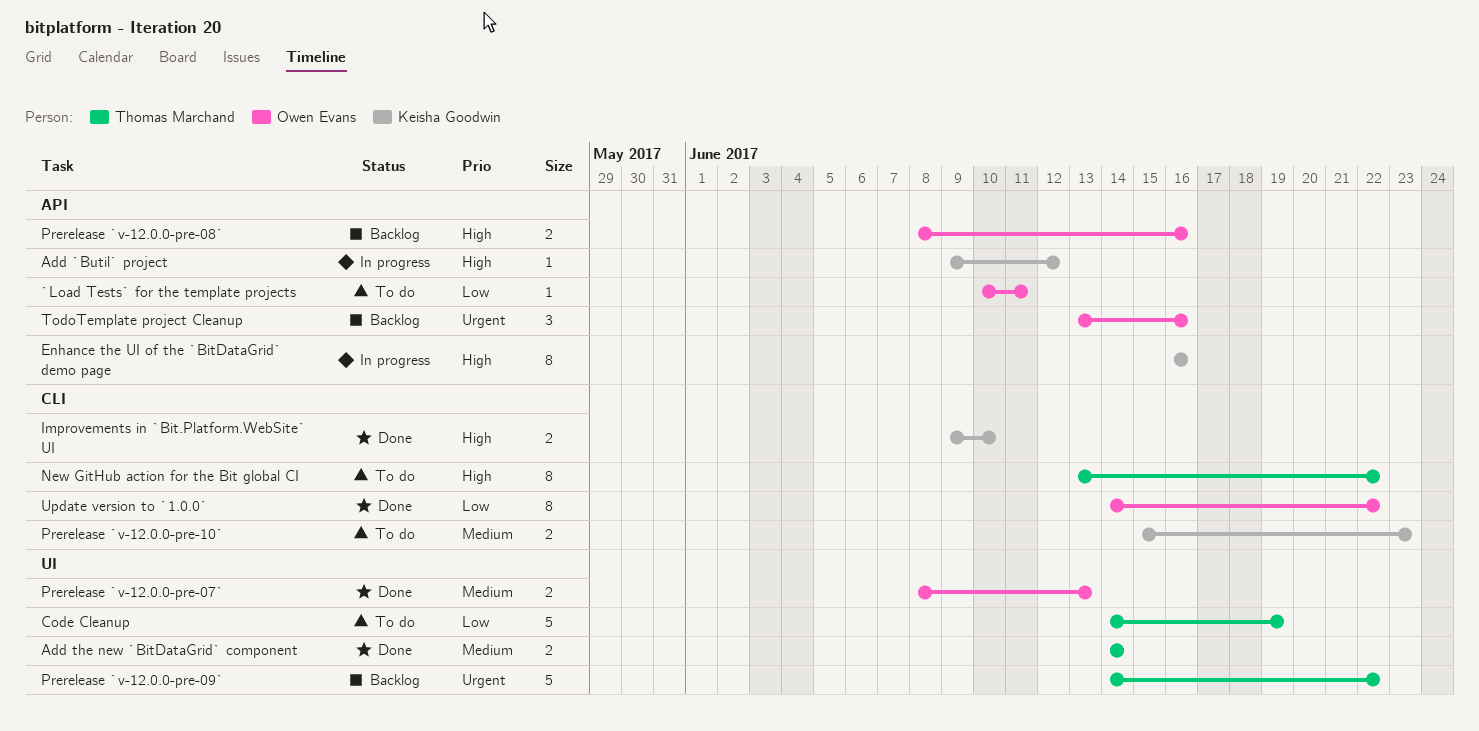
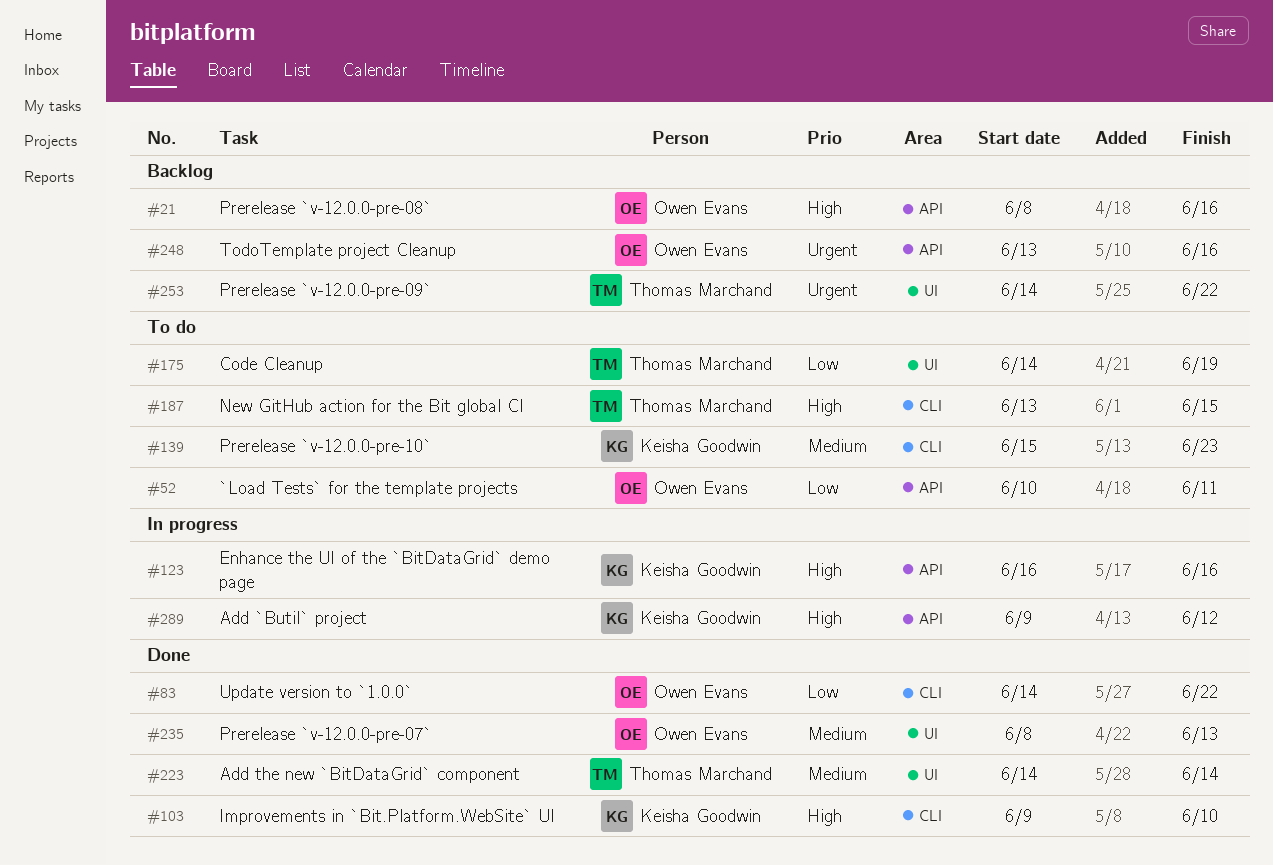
New GitHub action for the Bit global CI, due: Jun 22 -> Jun 15

